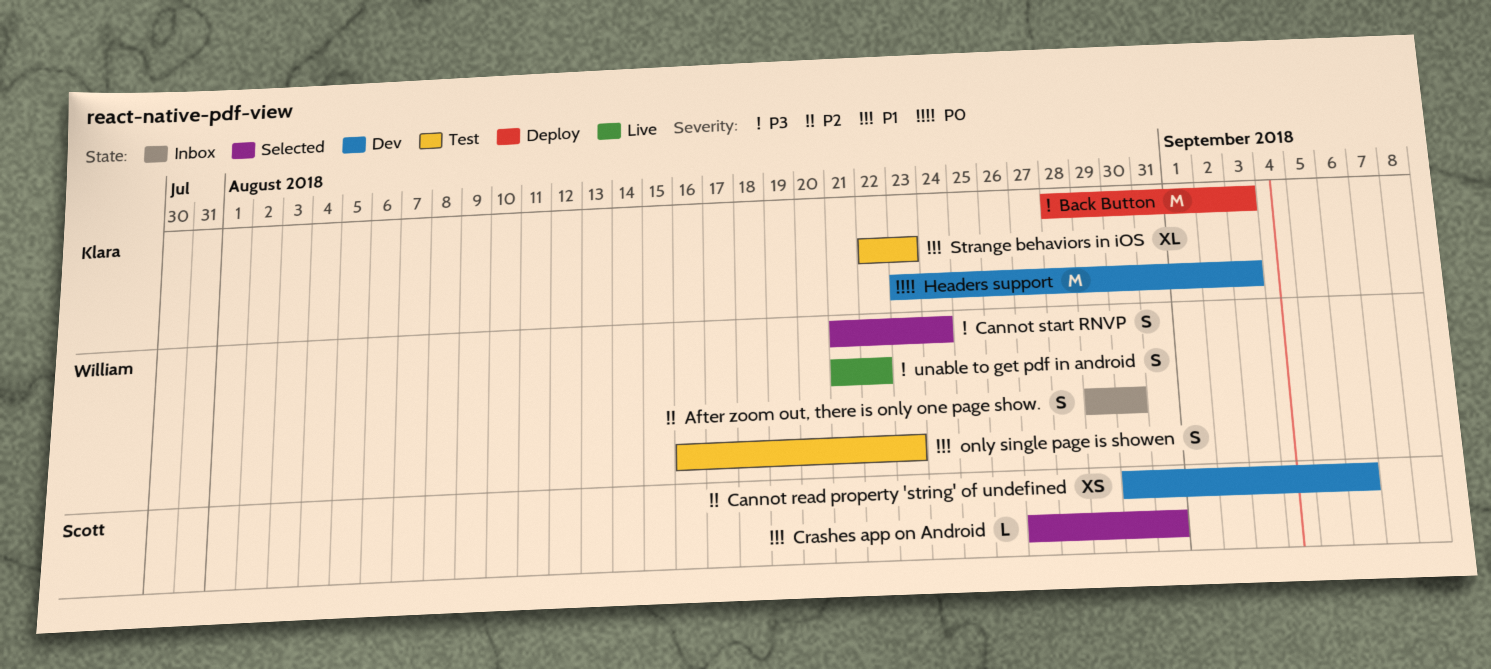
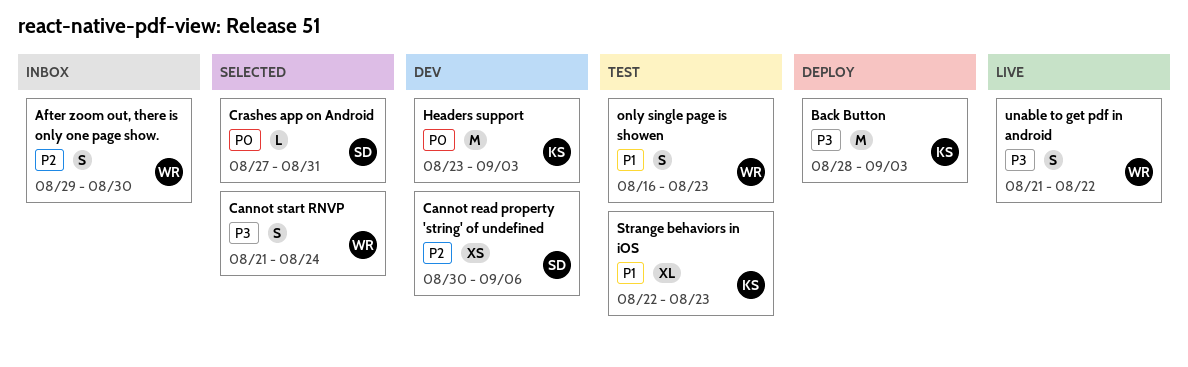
Crashes app on Android, priority: P1 -> P0

